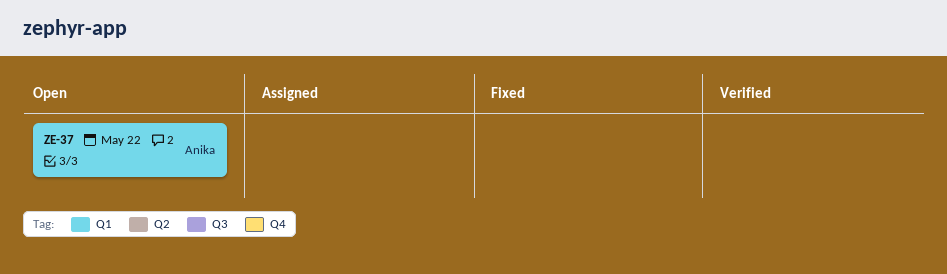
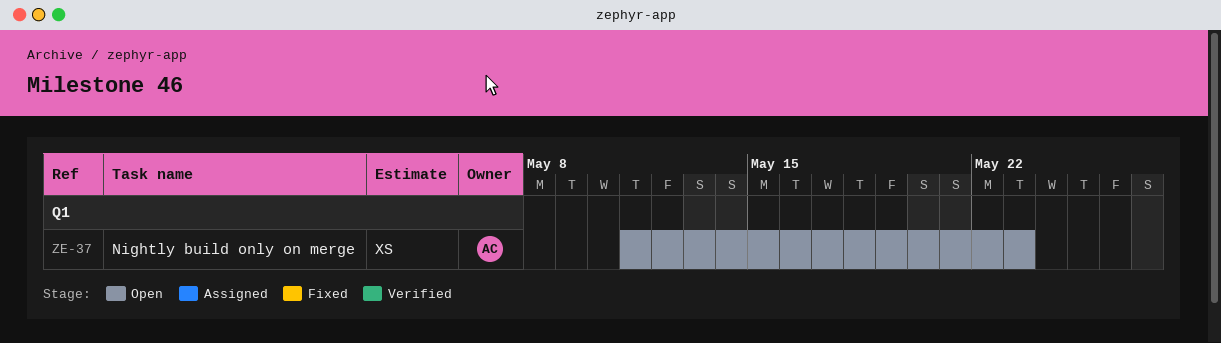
ZE-37, due: May 22 -> May 23

